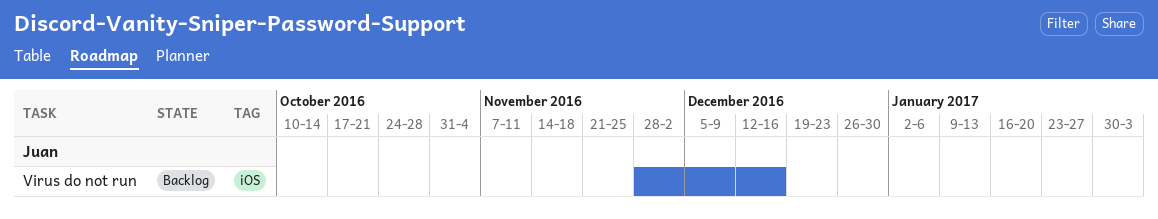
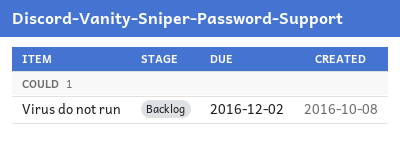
Virus do not run, due: Dec 16 -> Dec 2

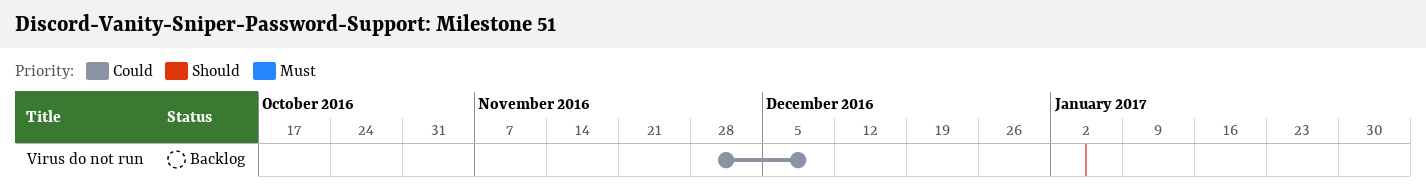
Virus do not run, due: Dec 2 -> Dec 9

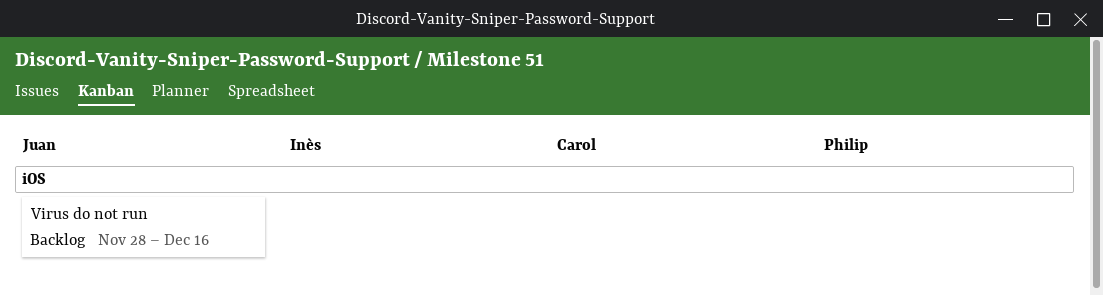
Virus do not run, due: Dec 9 -> Dec 16

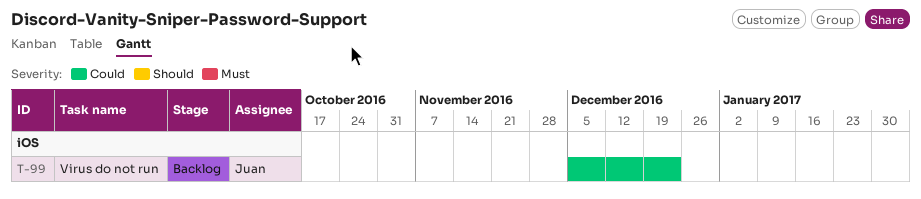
Virus do not run, start: Nov 28 -> Dec 5
Virus do not run, due: Dec 16 -> Dec 23

